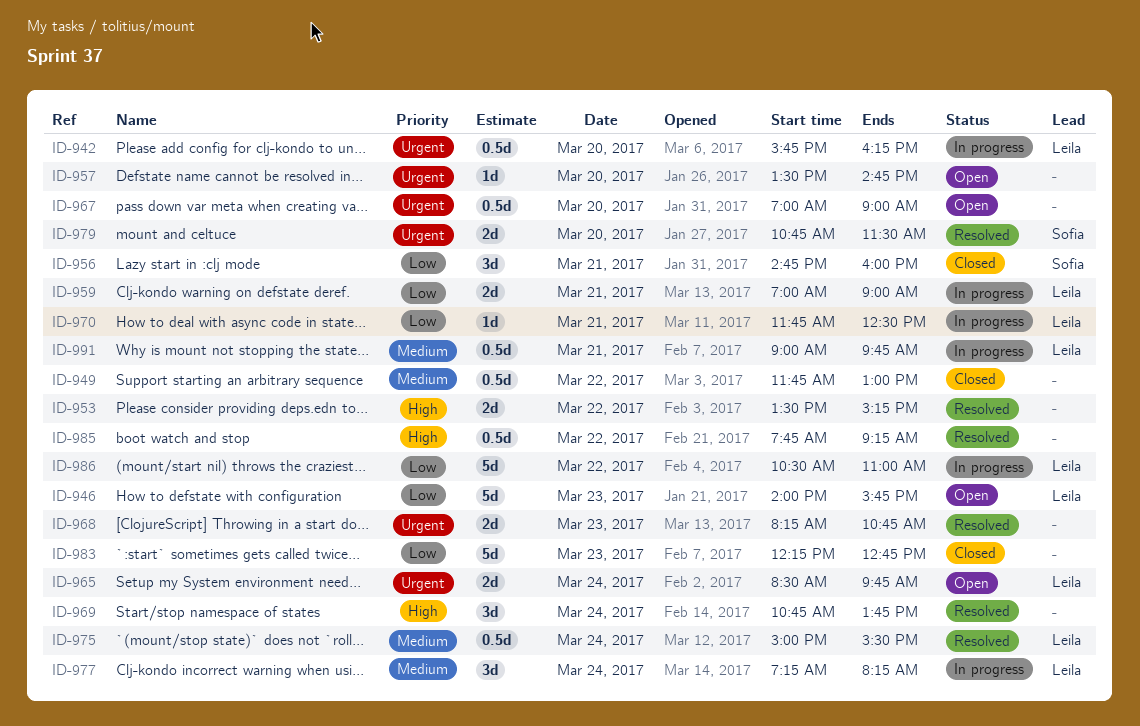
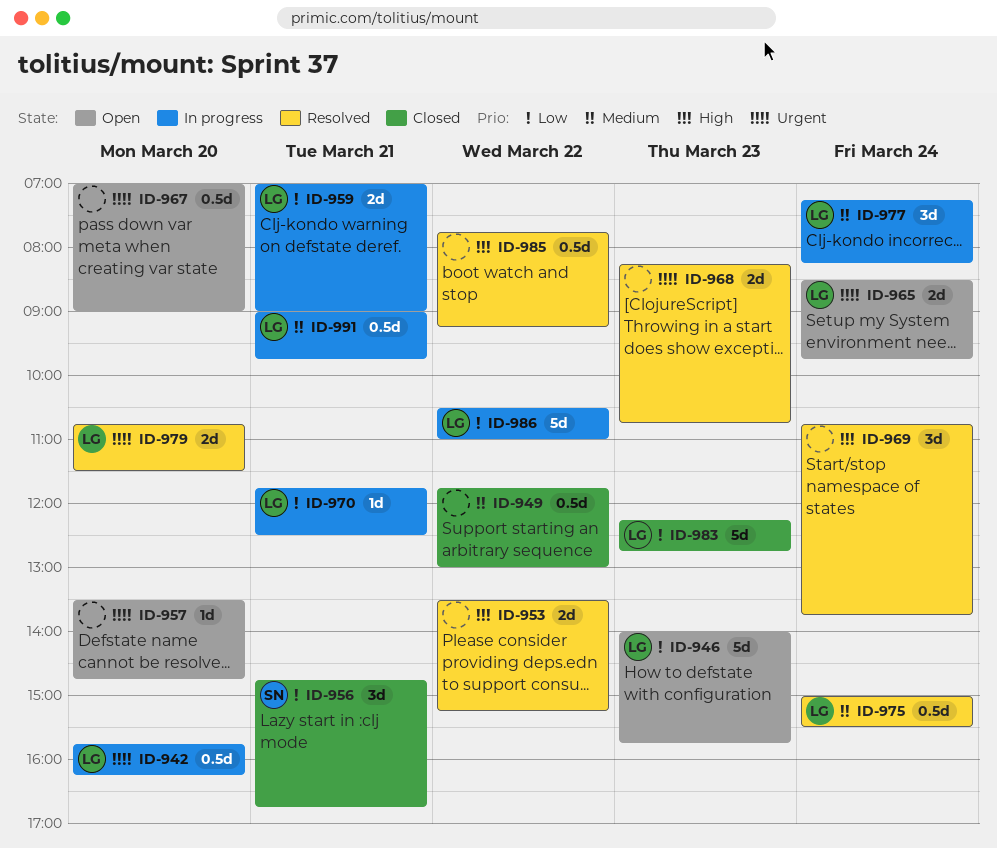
ID-956, ends: 16:00 -> 16:45
ID-979, owner: Sofia -> Leila
ID-983, owner: none -> Leila

